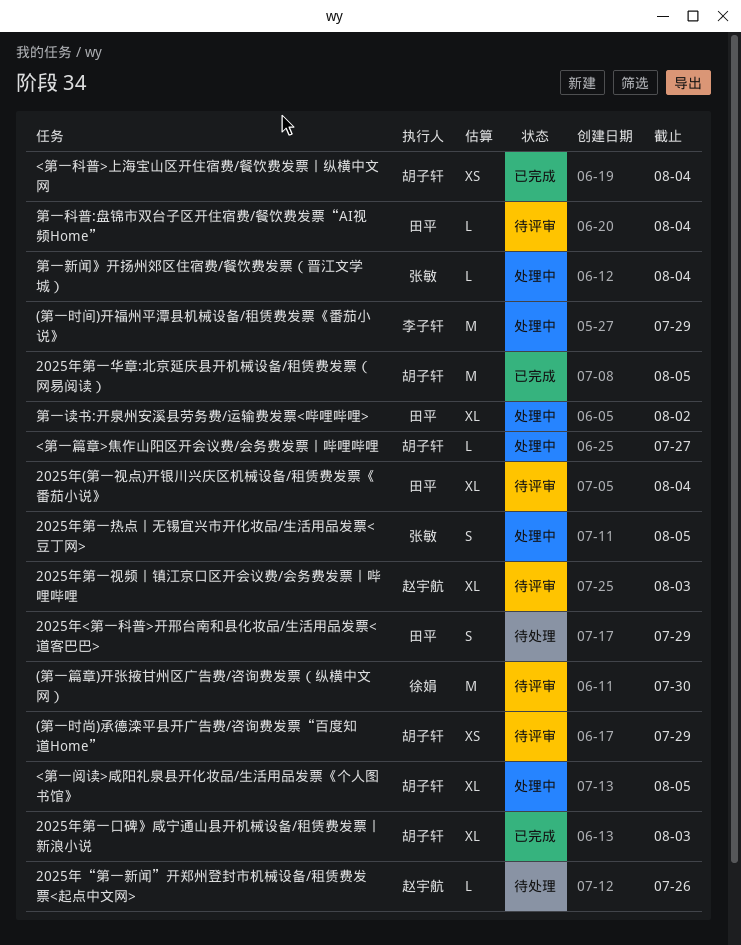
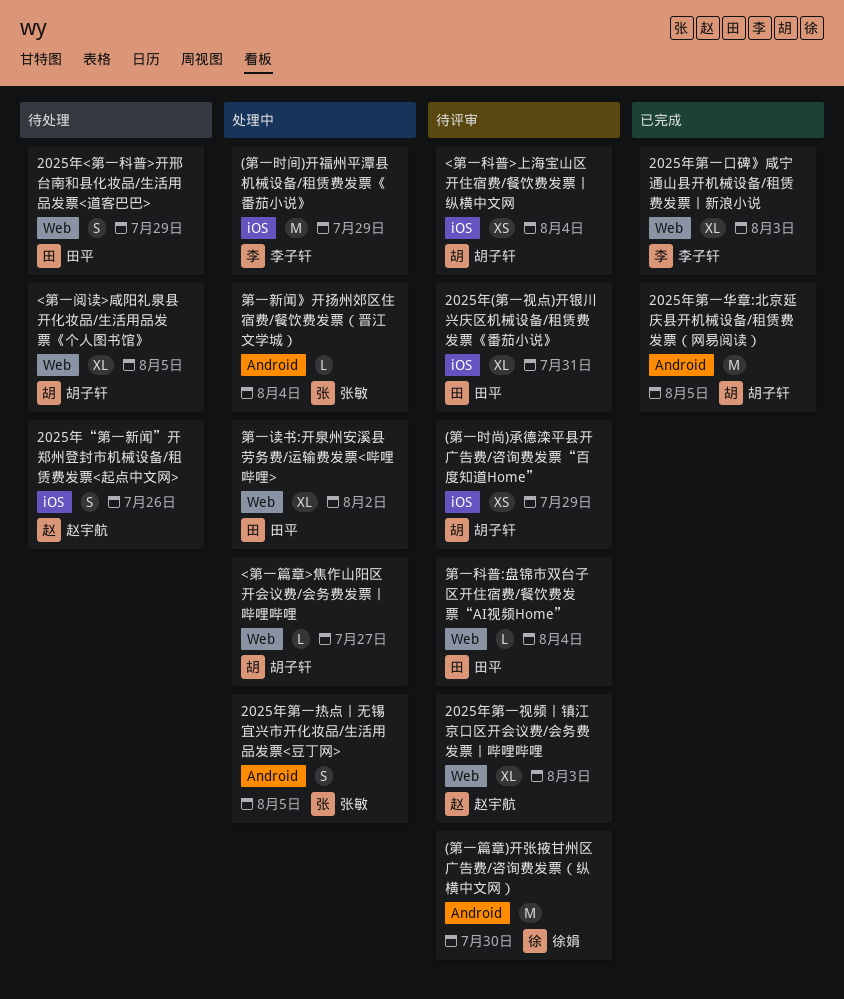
2025年(第一视点)开银川兴庆区机械设备/租赁费发票《番茄小说》, due: Aug 4 -> Jul 31
2025年“第一新闻”开郑州登封市机械设备/租赁费发票<起点中文网>, estimate: L -> S
2025年第一口碑》咸宁通山县开机械设备/租赁费发票丨新浪小说, owner: 胡子轩 -> 李子轩
<第一科普>上海宝山区开住宿费/餐饮费发票丨纵横中文网, status: 已完成 -> 待评审
<第一阅读>咸阳礼泉县开化妆品/生活用品发票《个人图书馆》, status: 处理中 -> 待处理

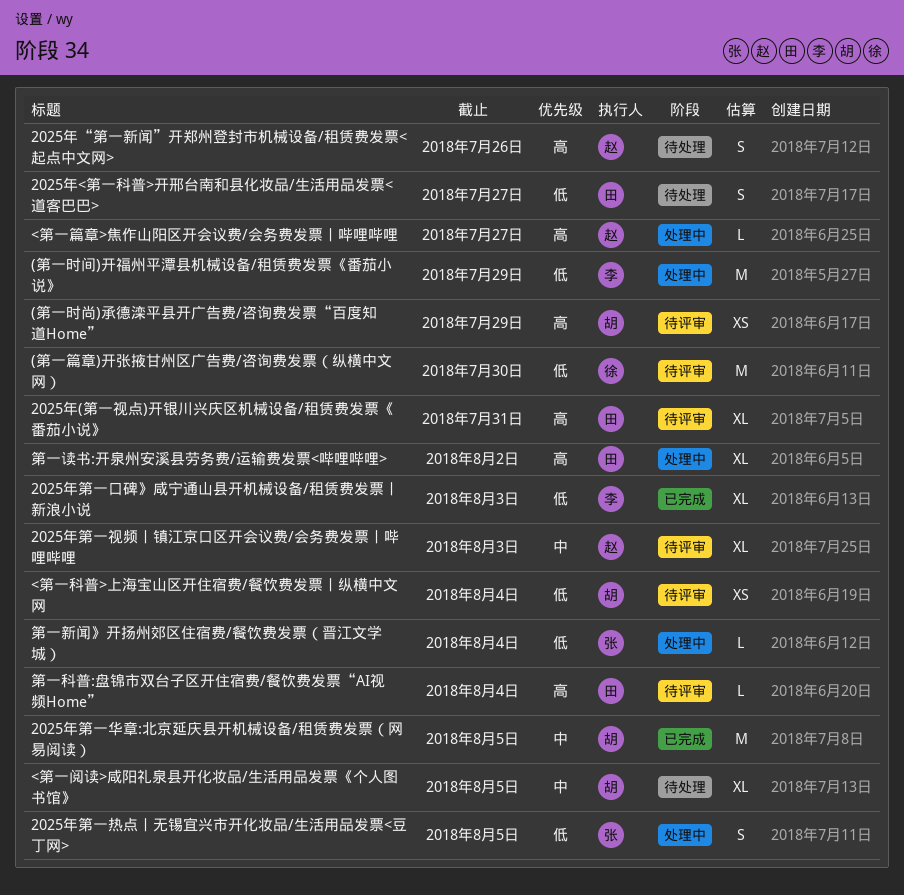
2025年<第一科普>开邢台南和县化妆品/生活用品发票<道客巴巴>, due: Jul 29 -> Jul 27
<第一篇章>焦作山阳区开会议费/会务费发票丨哔哩哔哩, owner: 胡子轩 -> 赵宇航

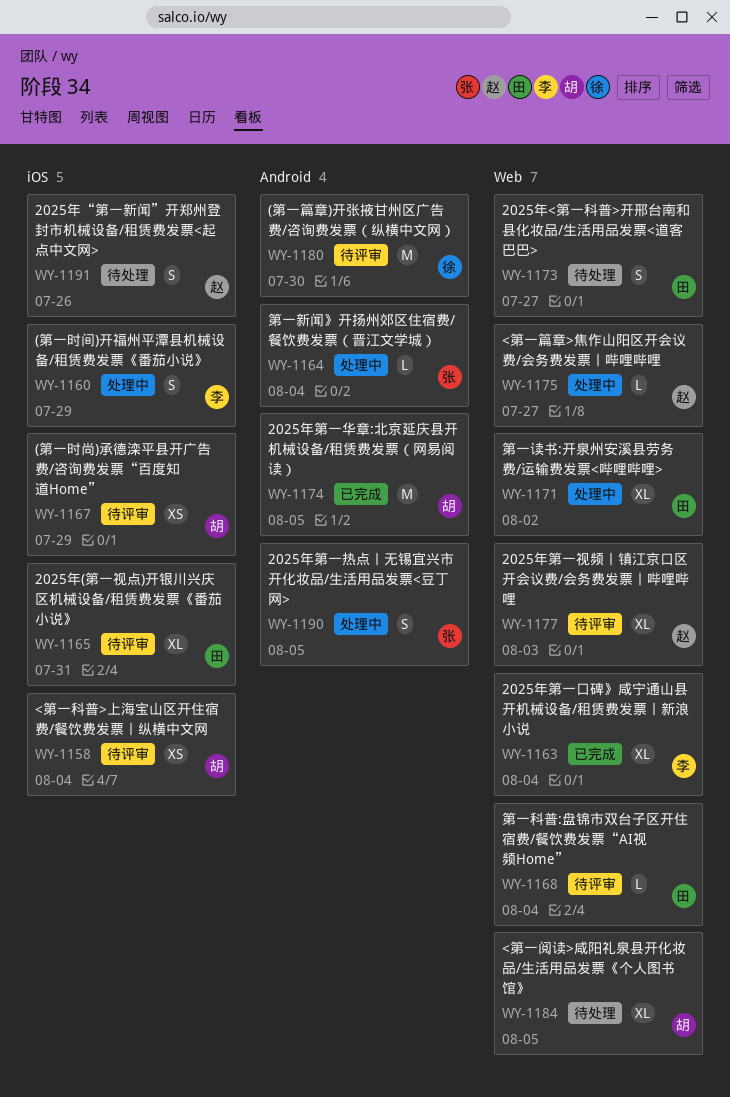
(第一时间)开福州平潭县机械设备/租赁费发票《番茄小说》, estimate: M -> S
2025年第一口碑》咸宁通山县开机械设备/租赁费发票丨新浪小说, due: Aug 3 -> Aug 4

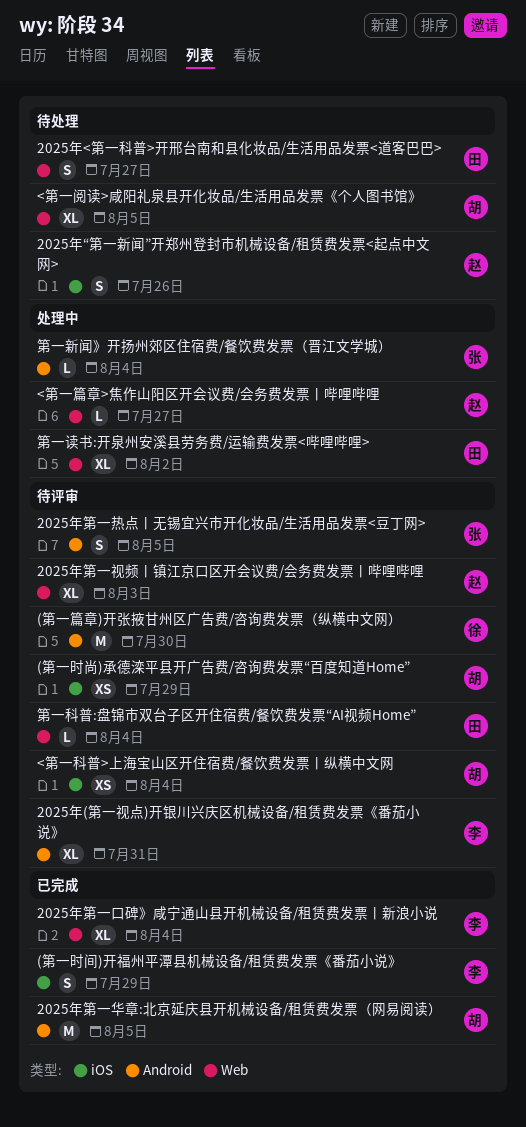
(第一时间)开福州平潭县机械设备/租赁费发票《番茄小说》, status: 处理中 -> 已完成
2025年(第一视点)开银川兴庆区机械设备/租赁费发票《番茄小说》, owner: 田 -> 李
2025年(第一视点)开银川兴庆区机械设备/租赁费发票《番茄小说》, label: iOS -> Android
2025年第一热点丨无锡宜兴市开化妆品/生活用品发票<豆丁网>, status: 处理中 -> 待评审

